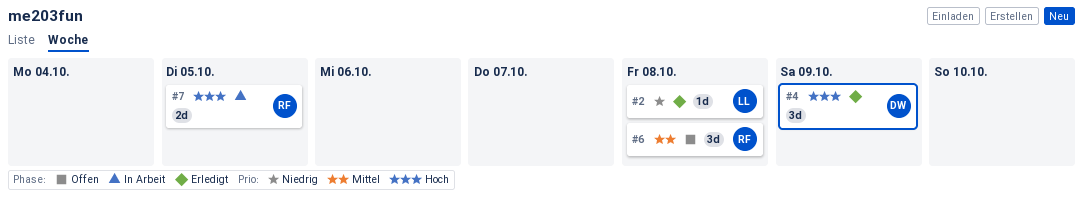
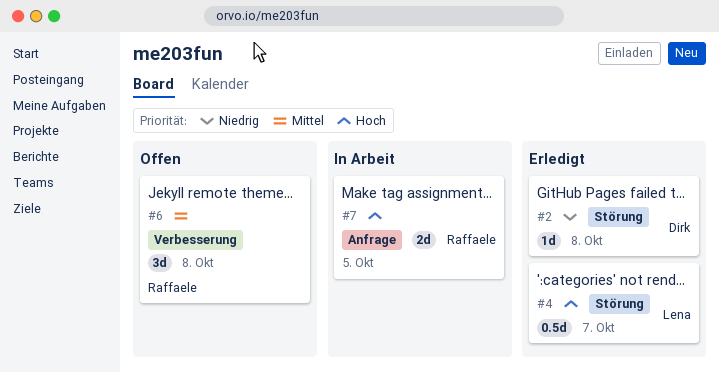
#2, owner: Lena -> Dirk
#4, owner: Dirk -> Lena
#4, estimate: 3d -> 0.5d
#4, due: Oct 9 -> Oct 7

